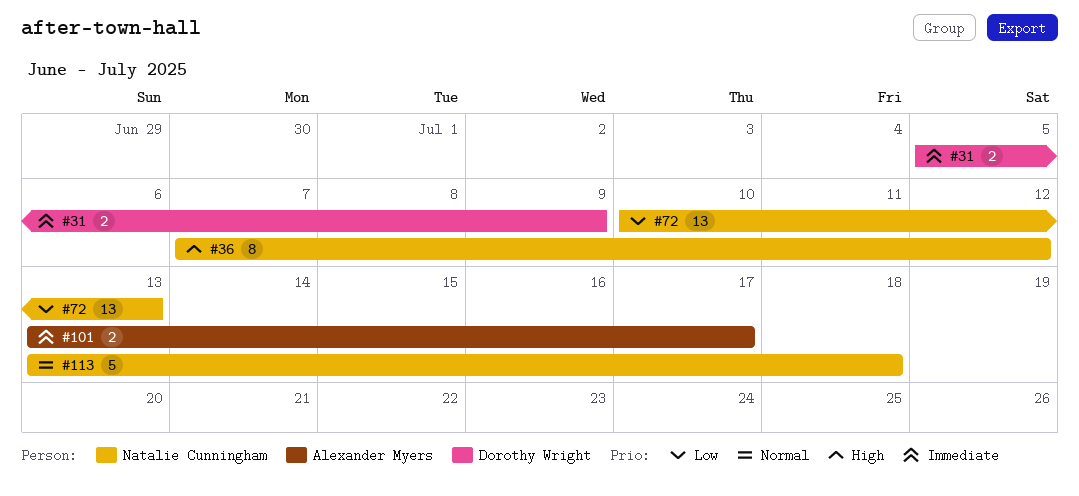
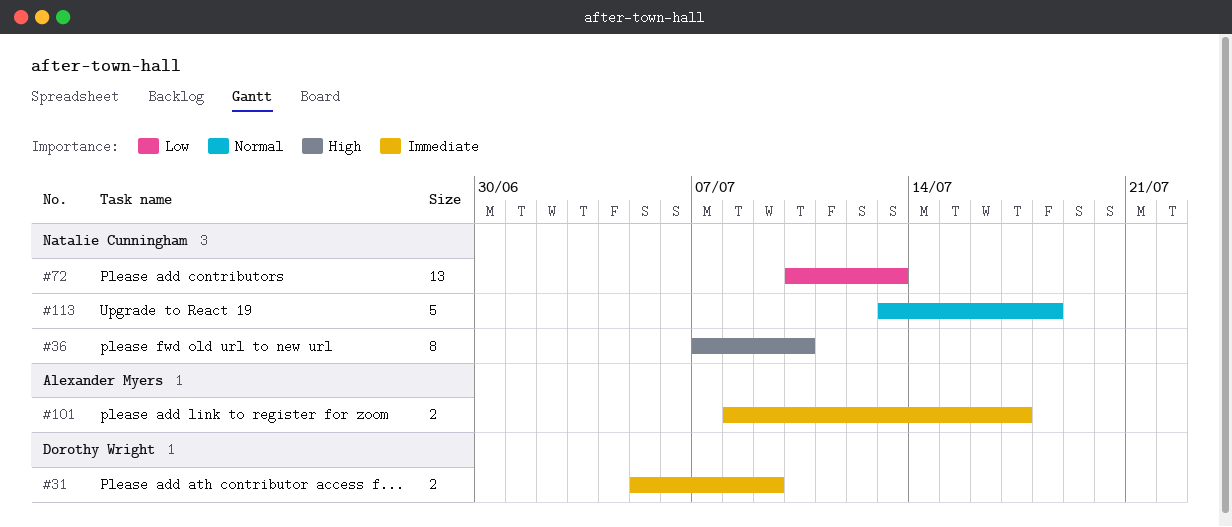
#36, due: Jul 12 -> Jul 10
#101, start: Jul 13 -> Jul 8

